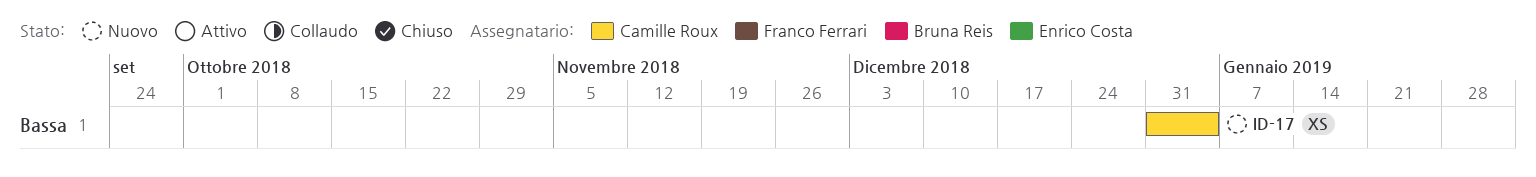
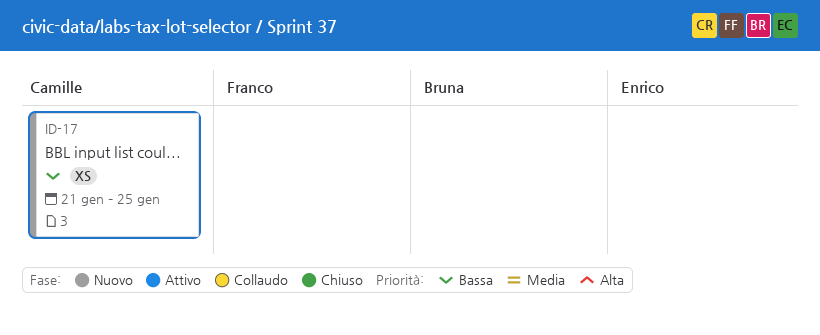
ID-17, start: Dec 31 -> Jan 21
ID-17, due: Jan 4 -> Jan 25

